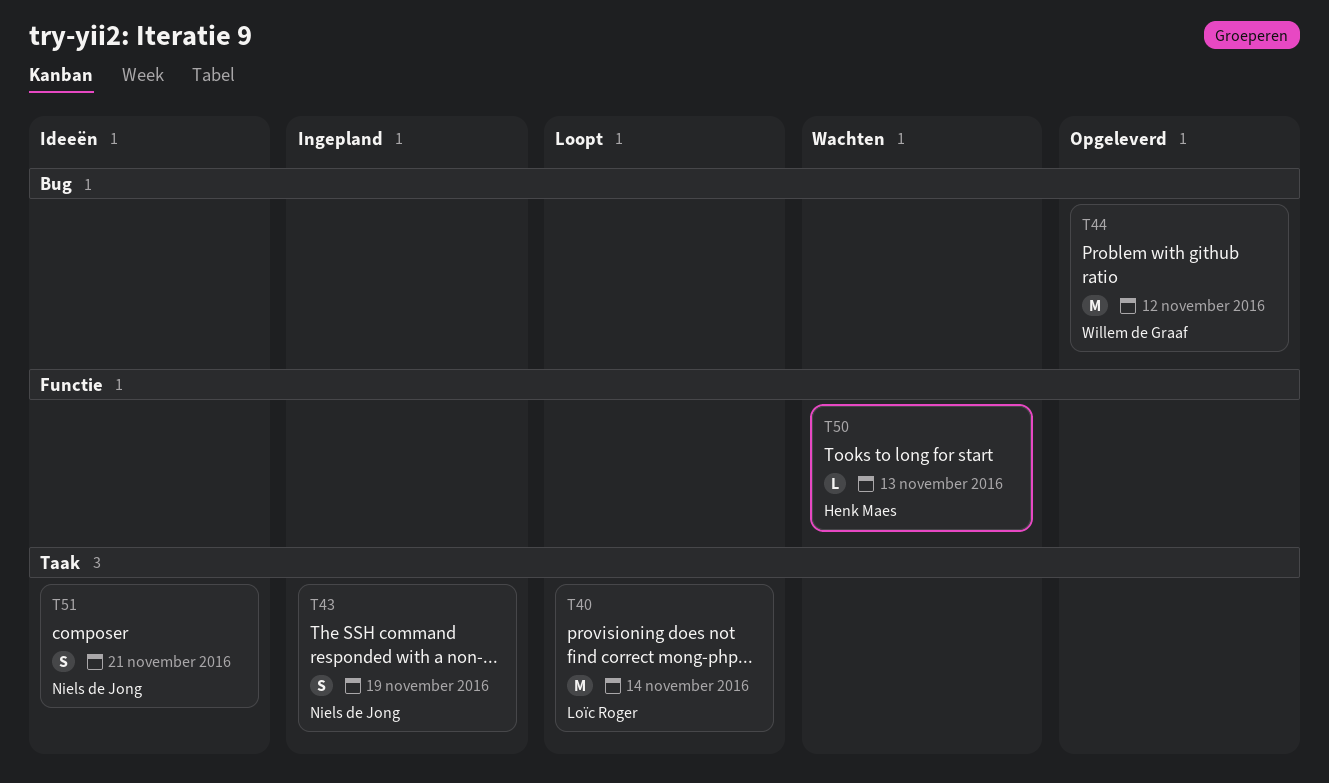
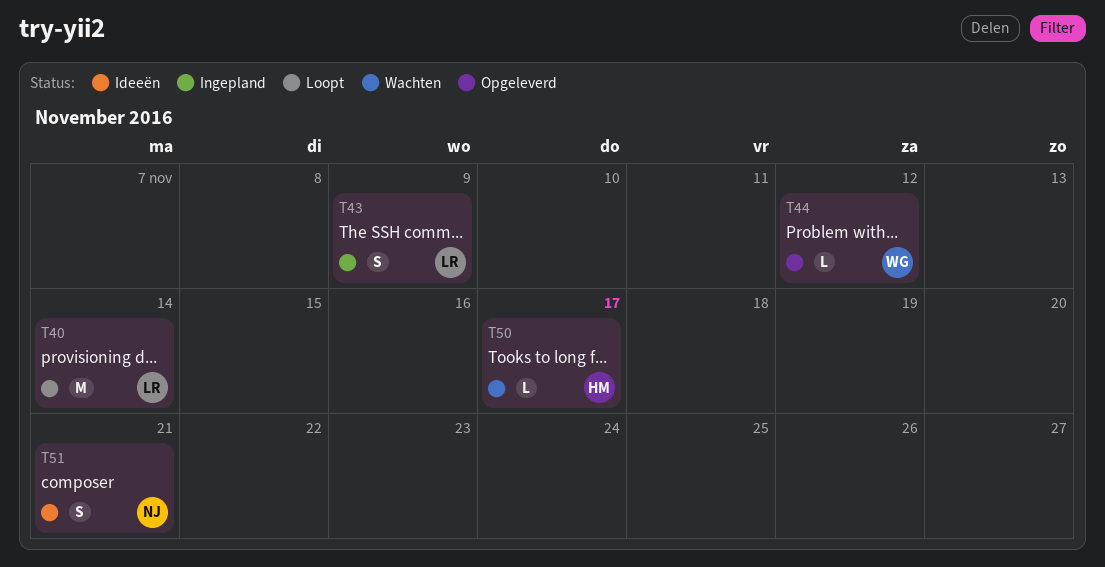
T43, owner: Niels de Jong -> Loïc Roger
T43, due: Nov 19 -> Nov 9
T44, estimate: M -> L
T50, due: Nov 13 -> Nov 17

